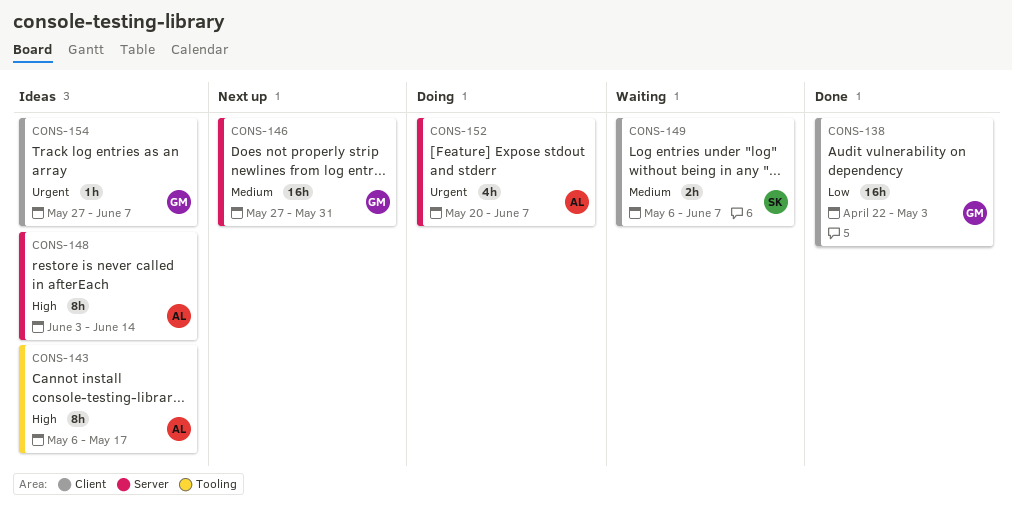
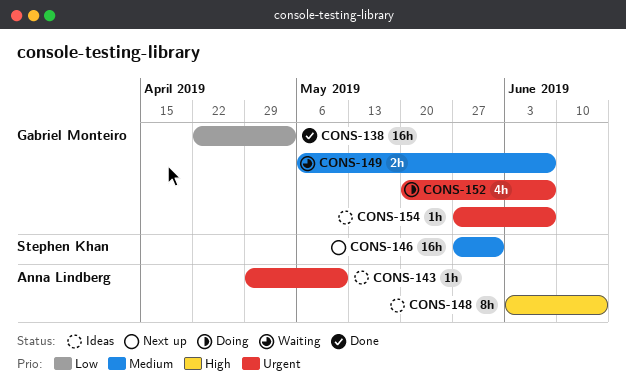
CONS-143, priority: High -> Urgent
CONS-143, estimate: 8h -> 1h
CONS-143, start: May 6 -> Apr 29
CONS-143, due: May 17 -> May 10
CONS-146, owner: Gabriel Monteiro -> Stephen Khan
CONS-149, owner: Stephen Khan -> Gabriel Monteiro
CONS-152, owner: Anna Lindberg -> Gabriel Monteiro

